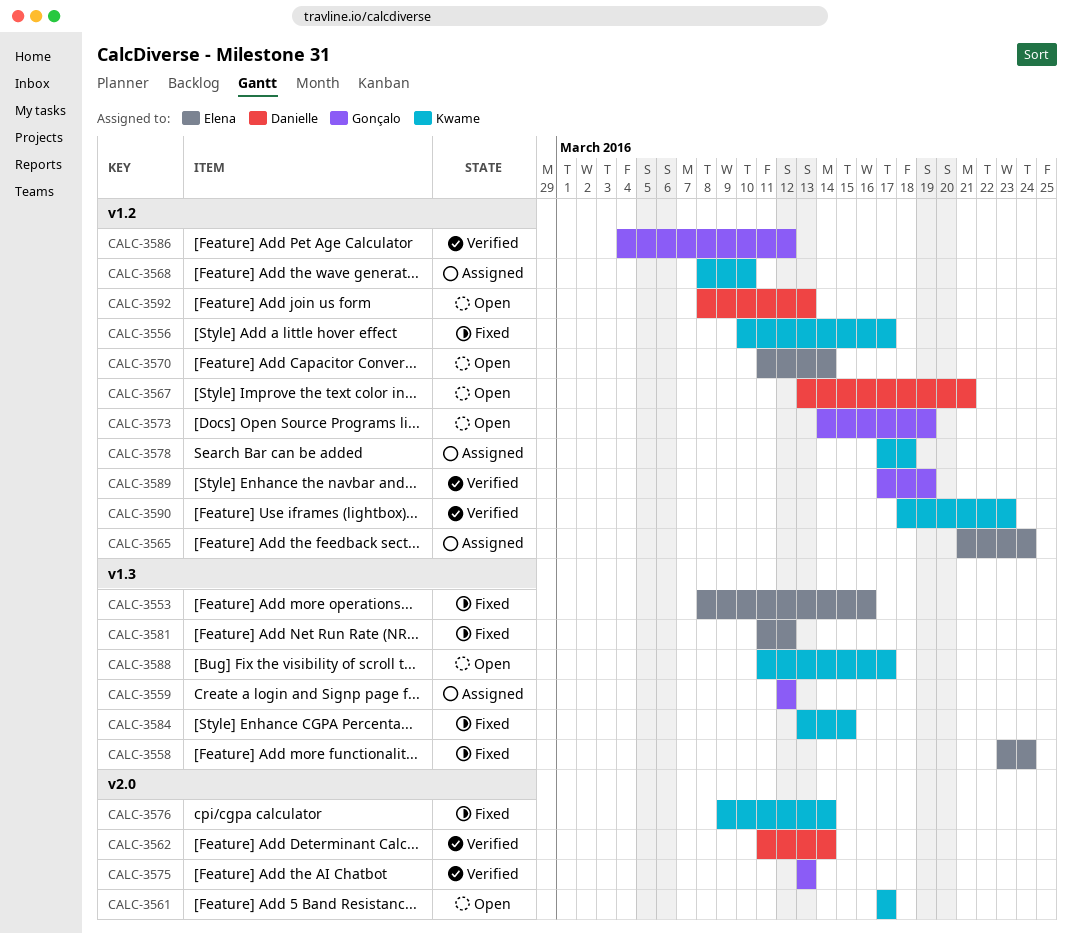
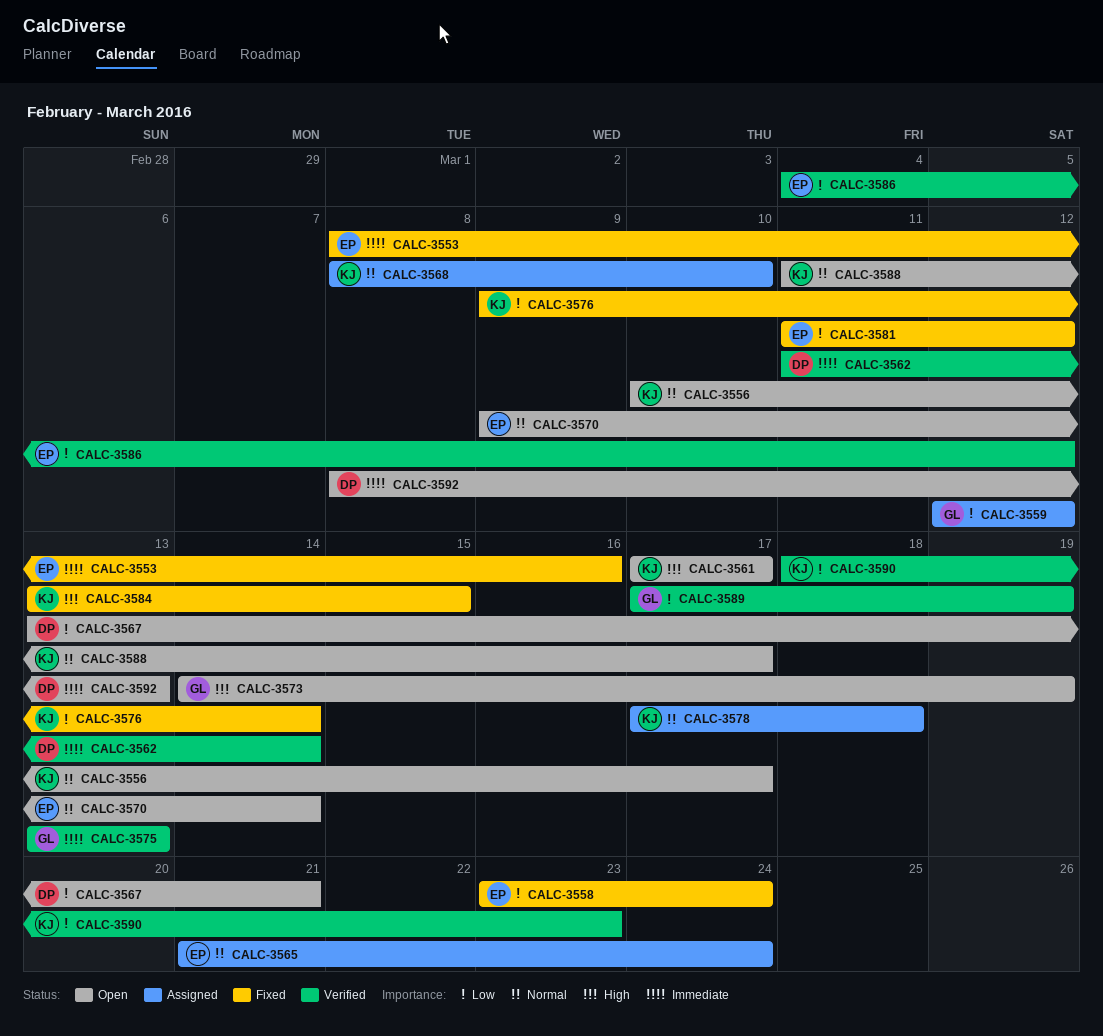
CALC-3556, status: Fixed -> Open
CALC-3570, start: Mar 11 -> Mar 9
CALC-3586, owner: Gonçalo -> Elena

